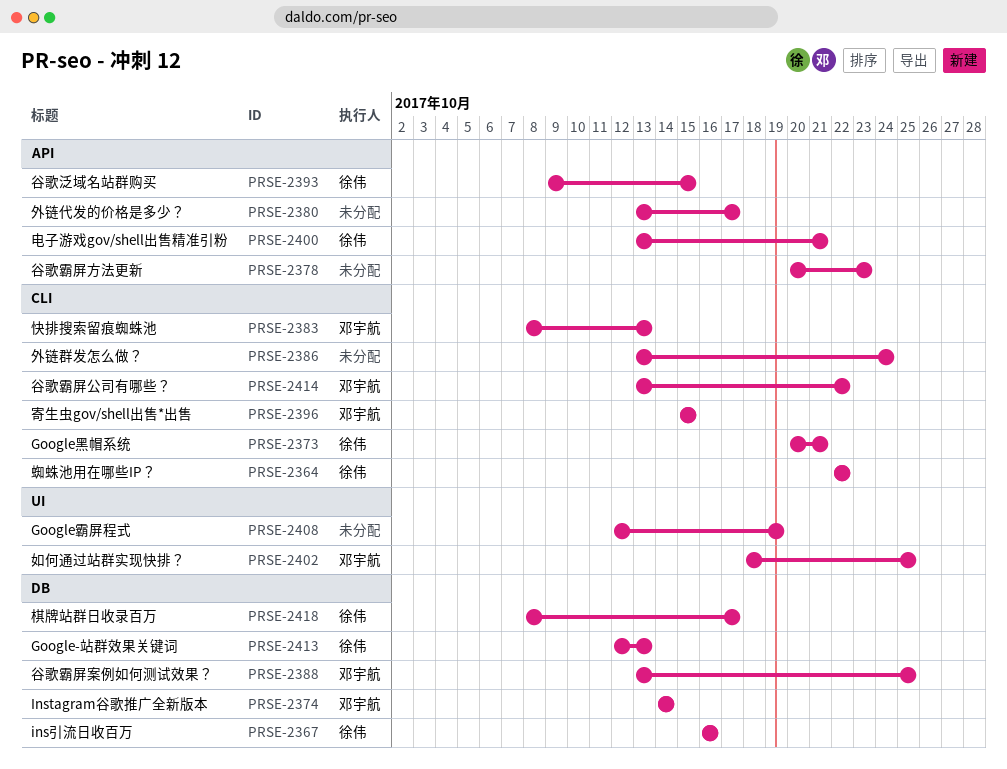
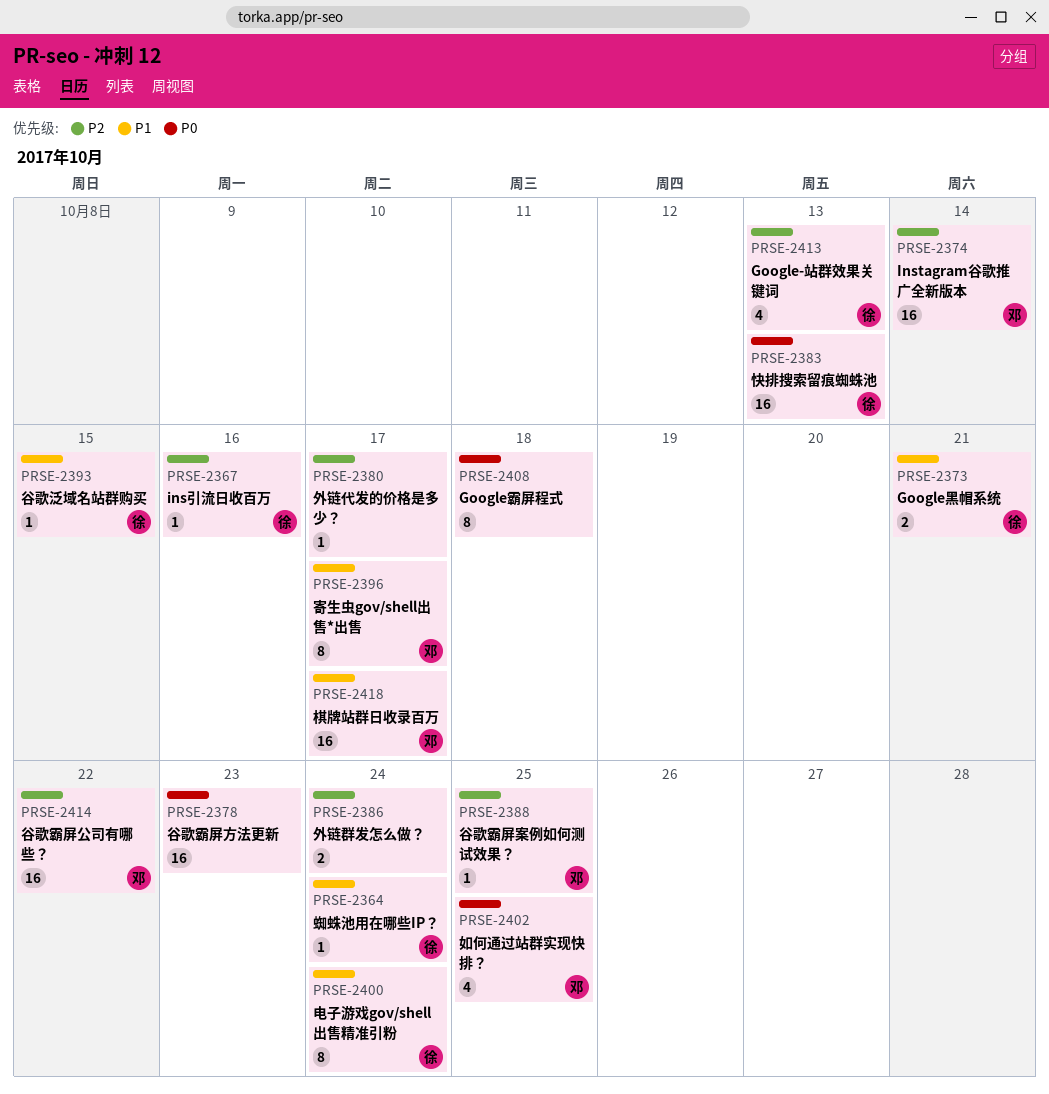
PRSE-2364, due: Oct 22 -> Oct 24
PRSE-2383, owner: 邓宇航 -> 徐伟
PRSE-2396, due: Oct 15 -> Oct 17
PRSE-2400, due: Oct 21 -> Oct 24
PRSE-2408, due: Oct 19 -> Oct 18
PRSE-2418, owner: 徐伟 -> 邓宇航

